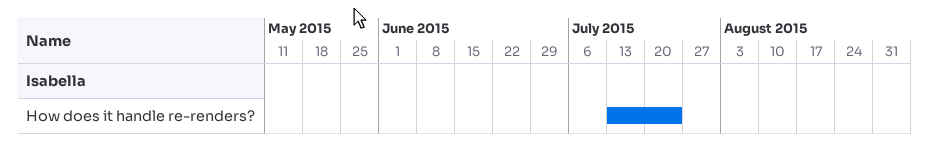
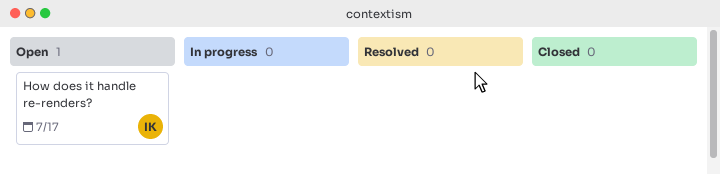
How does it handle re-renders?, due: Jul 24 -> Jul 17

